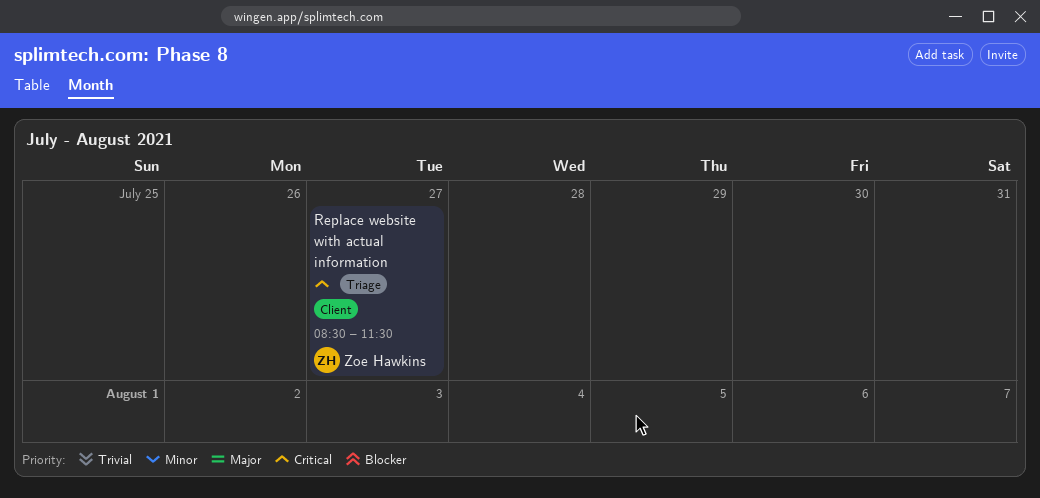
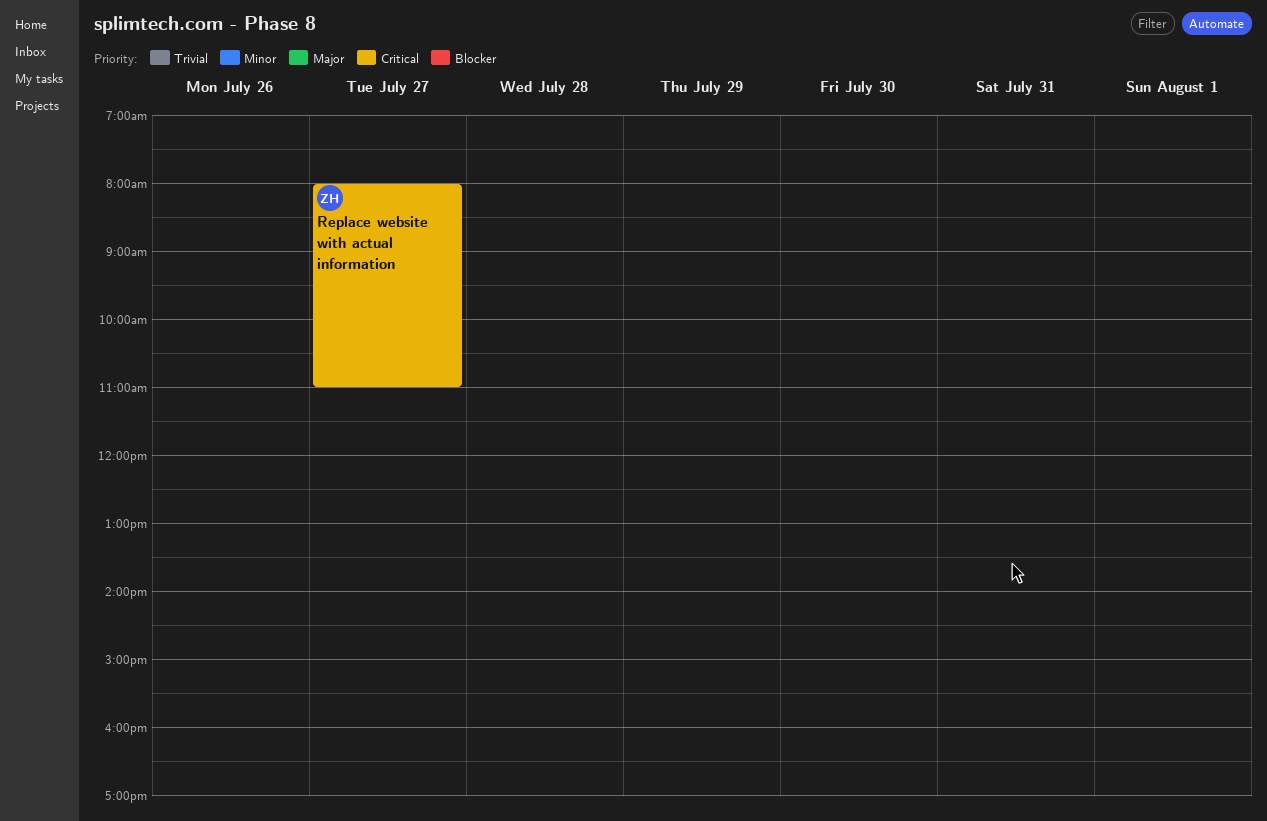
Replace website with actual information, begins: 08:30 -> 08:00
Replace website with actual information, ends: 11:30 -> 11:00

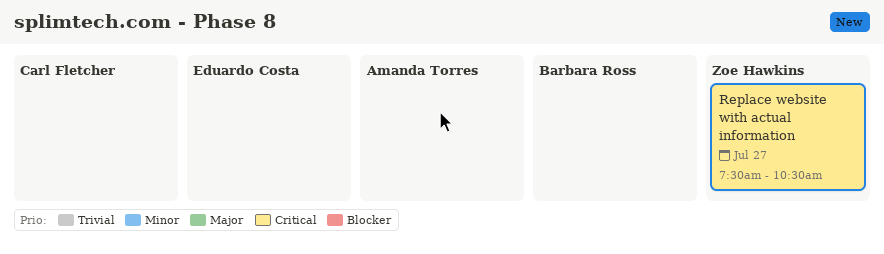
Replace website with actual information, begins: 08:00 -> 07:30
Replace website with actual information, ends: 11:00 -> 10:30

